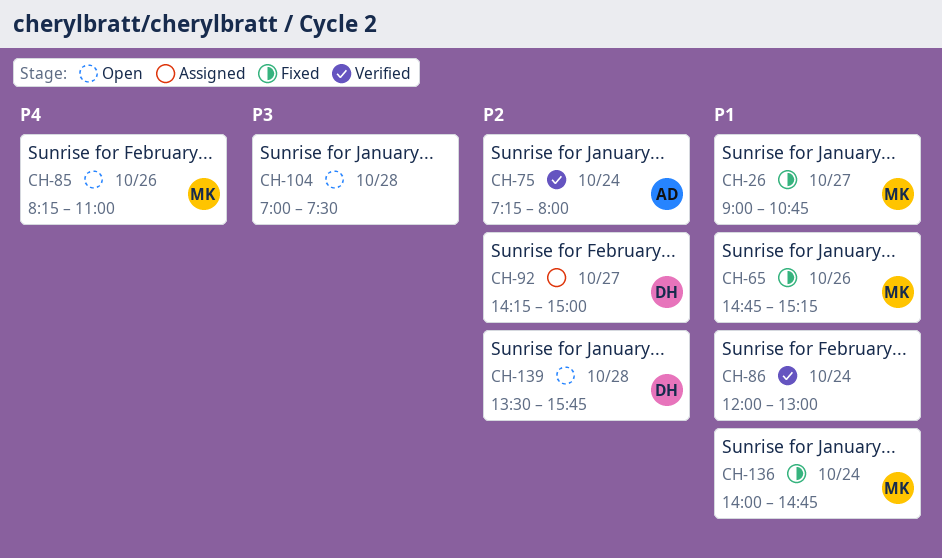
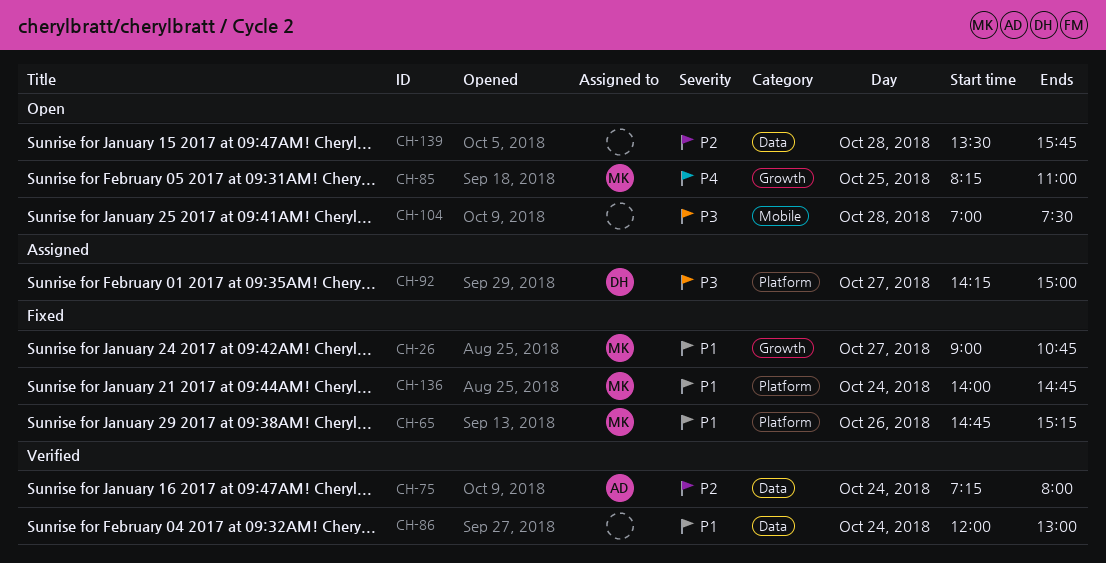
CH-85, day: Oct 26 -> Oct 25
CH-92, priority: P2 -> P3
CH-139, owner: DH -> none

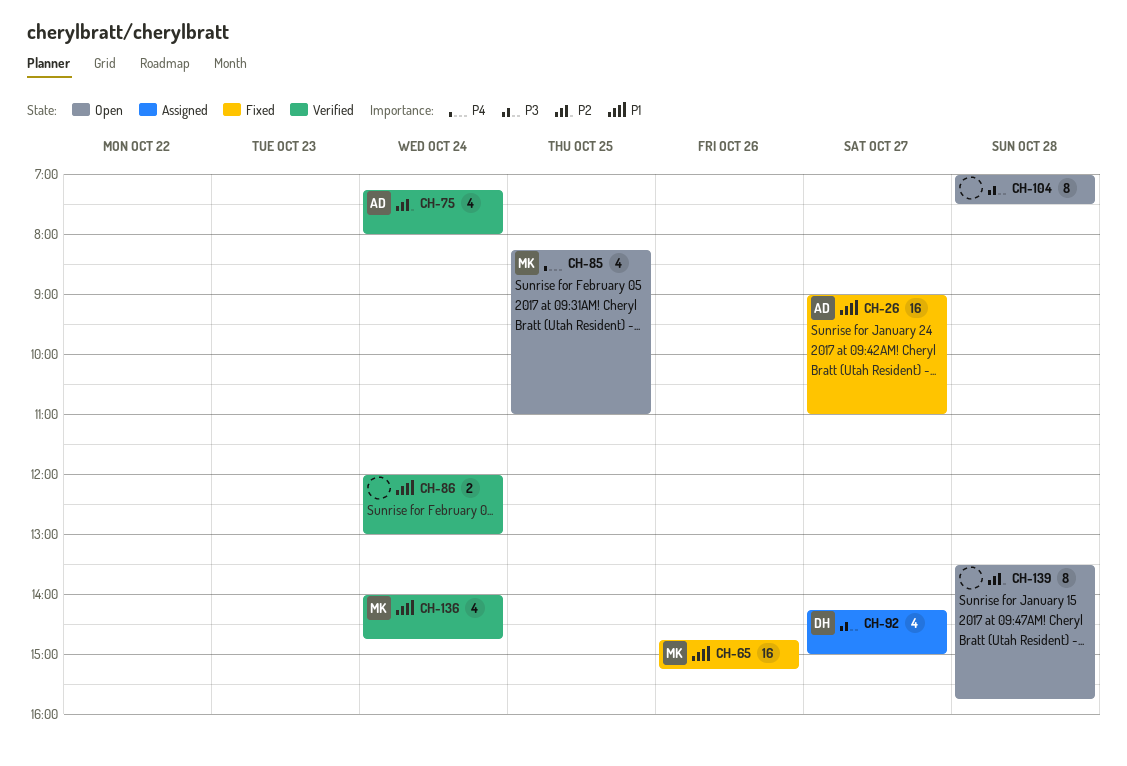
CH-26, owner: MK -> AD
CH-26, ends: 10:45 -> 11:00
CH-136, status: Fixed -> Verified

